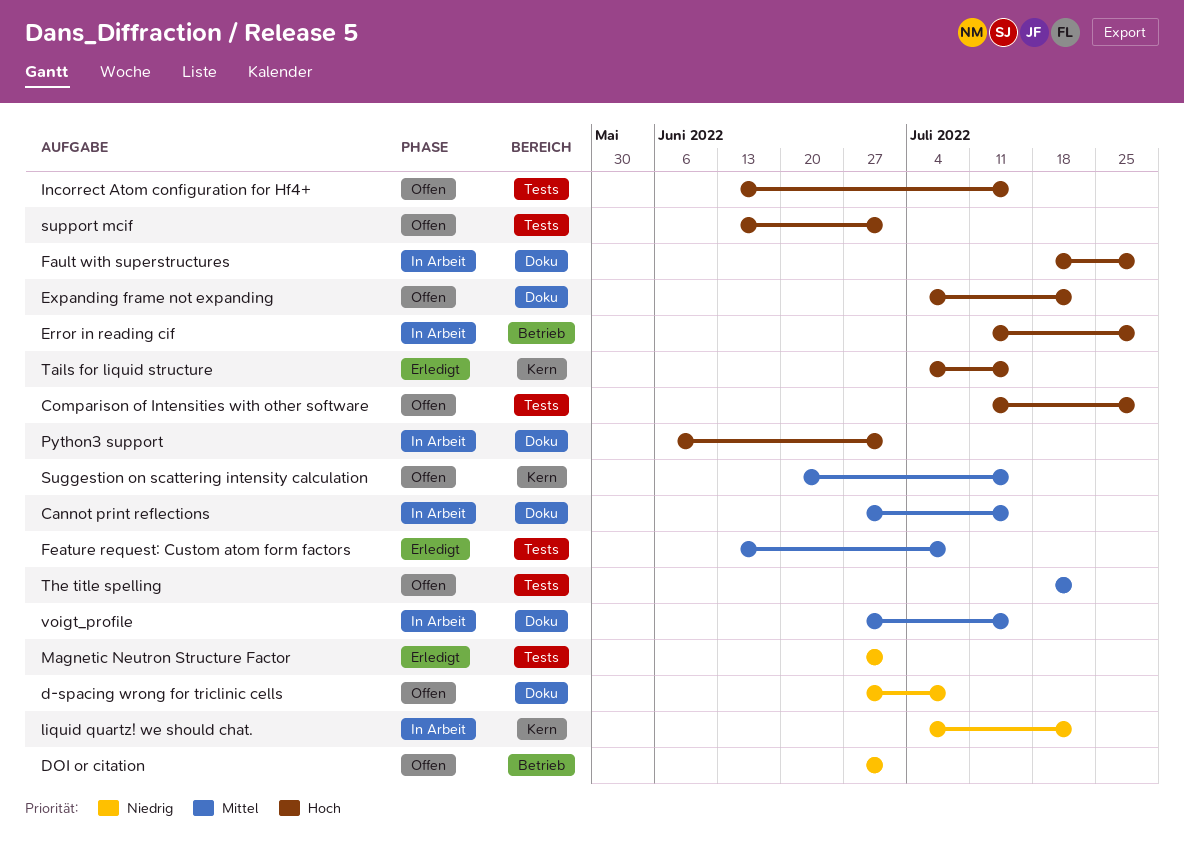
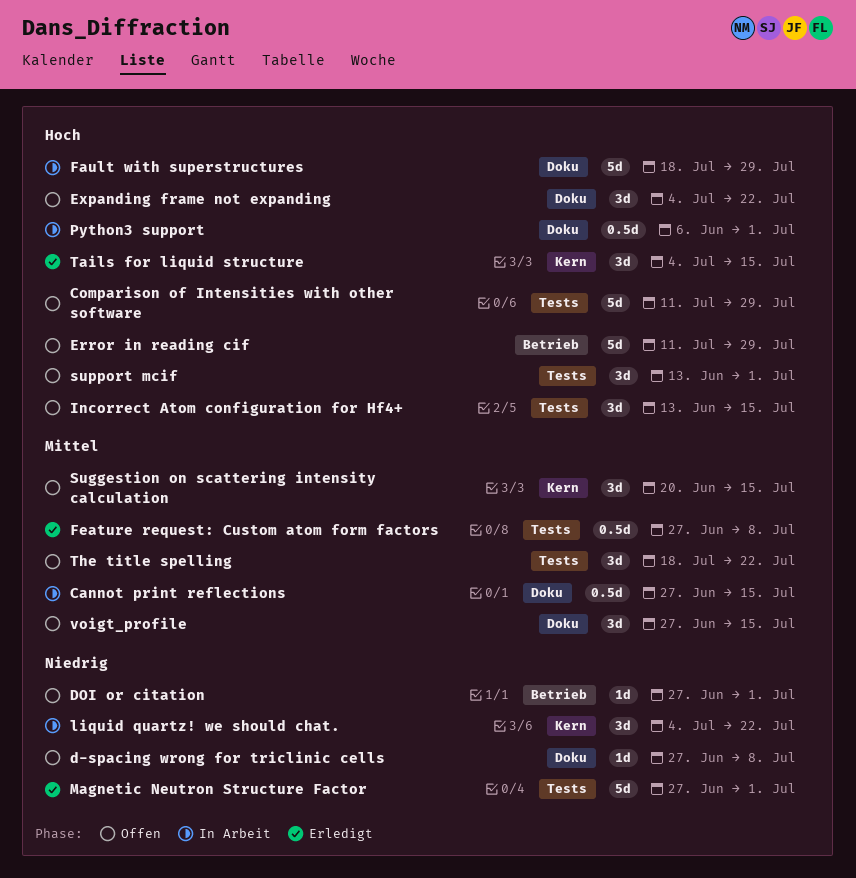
Error in reading cif, status: In Arbeit -> Offen
Feature request: Custom atom form factors, start: Jun 13 -> Jun 27
voigt_profile, status: In Arbeit -> Offen

